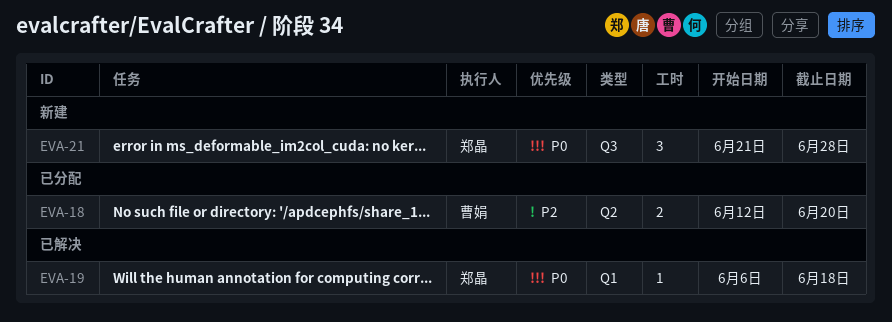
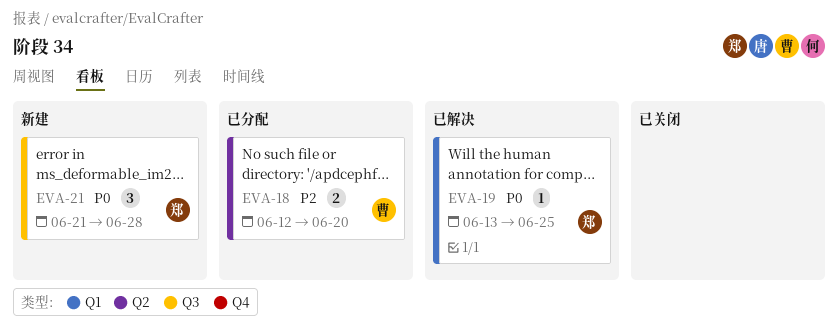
EVA-19, start: Jun 6 -> Jun 13
EVA-19, due: Jun 18 -> Jun 25

